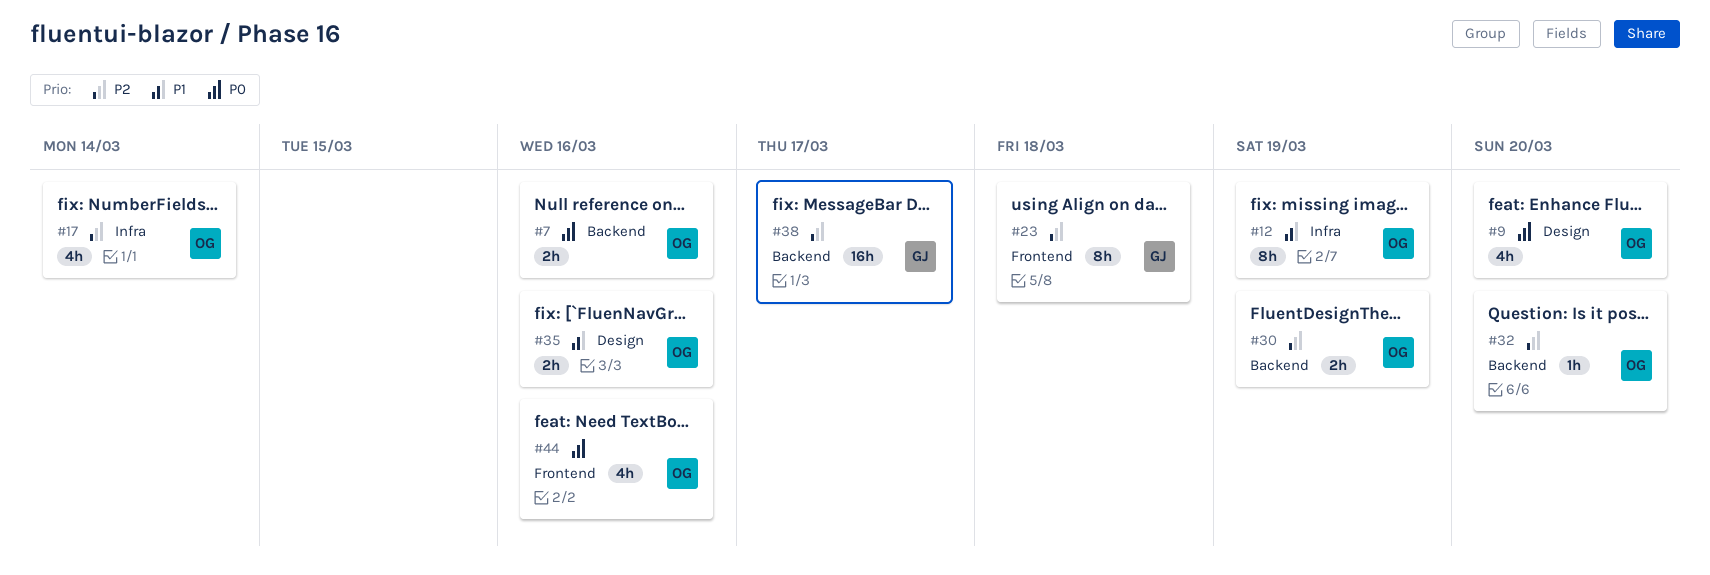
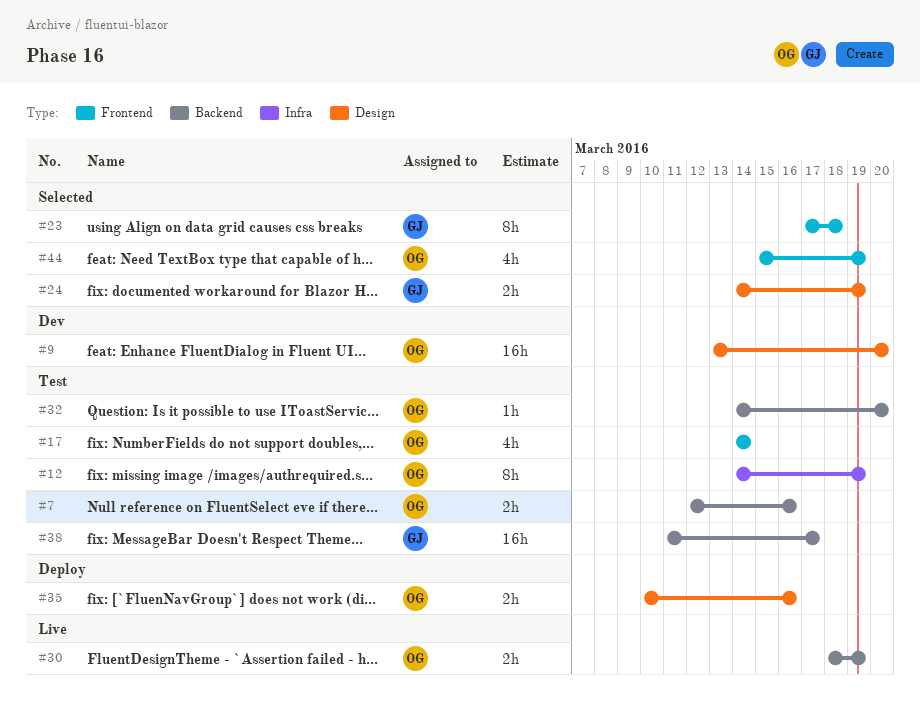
#9, estimate: 4h -> 16h
#17, label: Infra -> Frontend
#24: none -> present
#44, due: Mar 16 -> Mar 19

